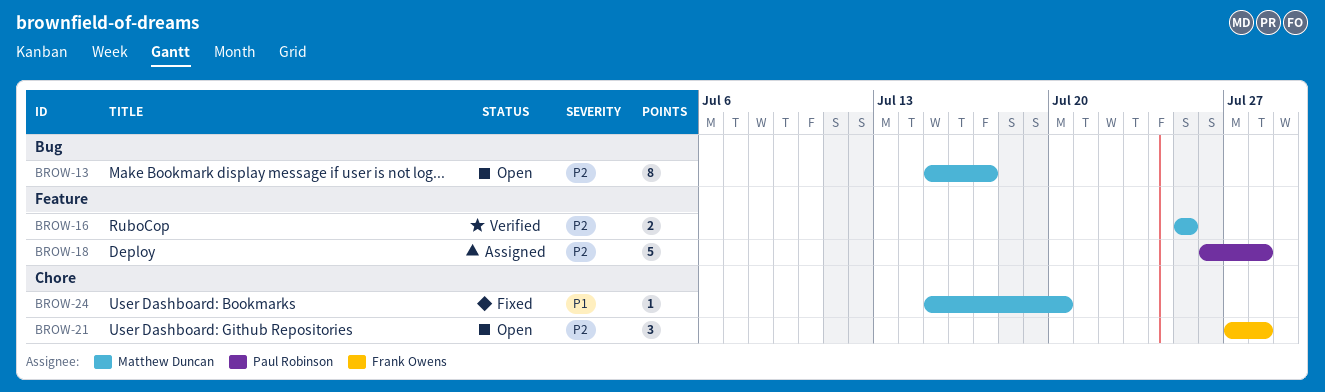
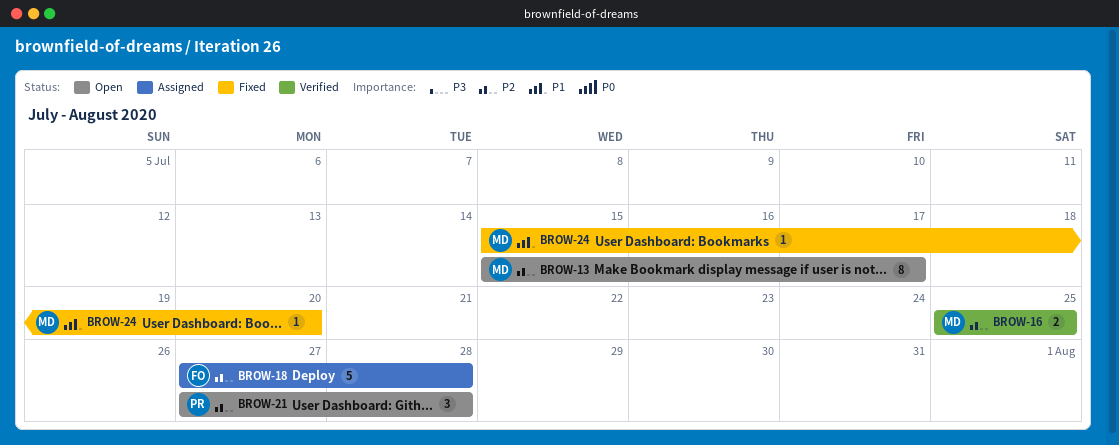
BROW-18, owner: Paul Robinson -> Frank Owens
BROW-18, start: Jul 26 -> Jul 27
BROW-21, owner: Frank Owens -> Paul Robinson

